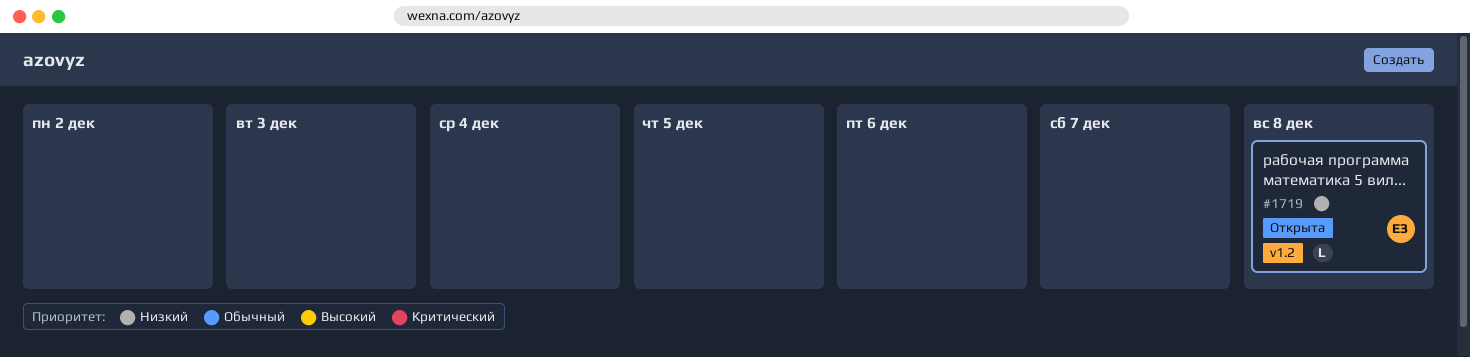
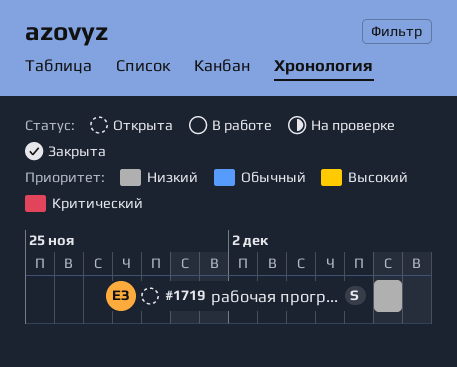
#1719, estimate: L -> S
#1719, due: Dec 8 -> Dec 7

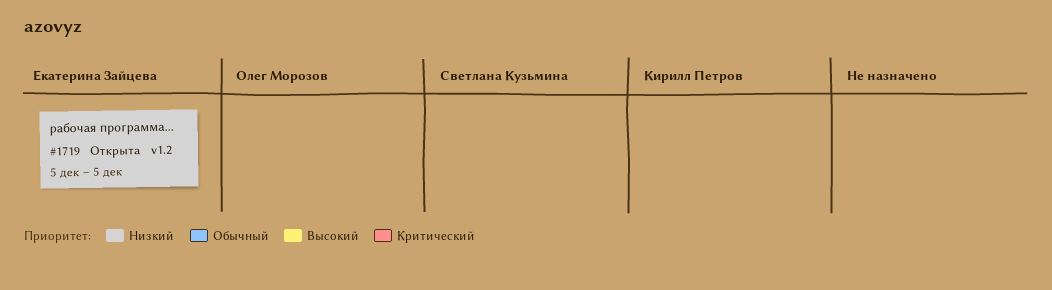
#1719, start: Dec 7 -> Dec 5
#1719, due: Dec 7 -> Dec 5

